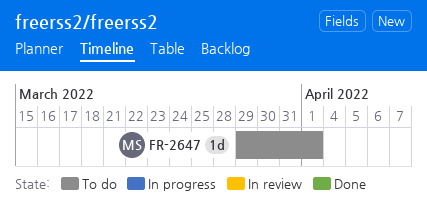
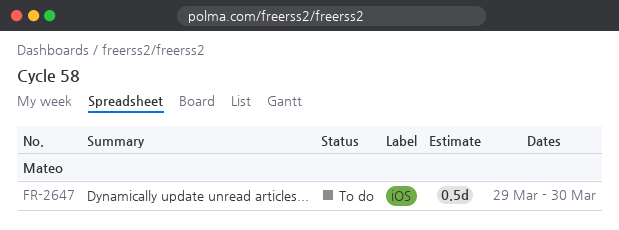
FR-2647, estimate: 1d -> 0.5d
FR-2647, due: Apr 1 -> Mar 30

